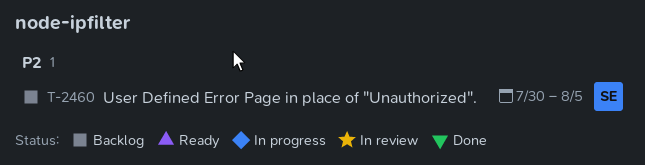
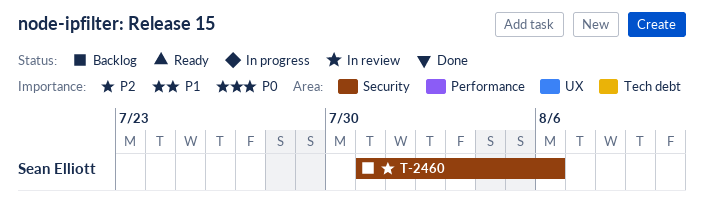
T-2460, start: Jul 30 -> Jul 31
T-2460, due: Aug 5 -> Aug 6

